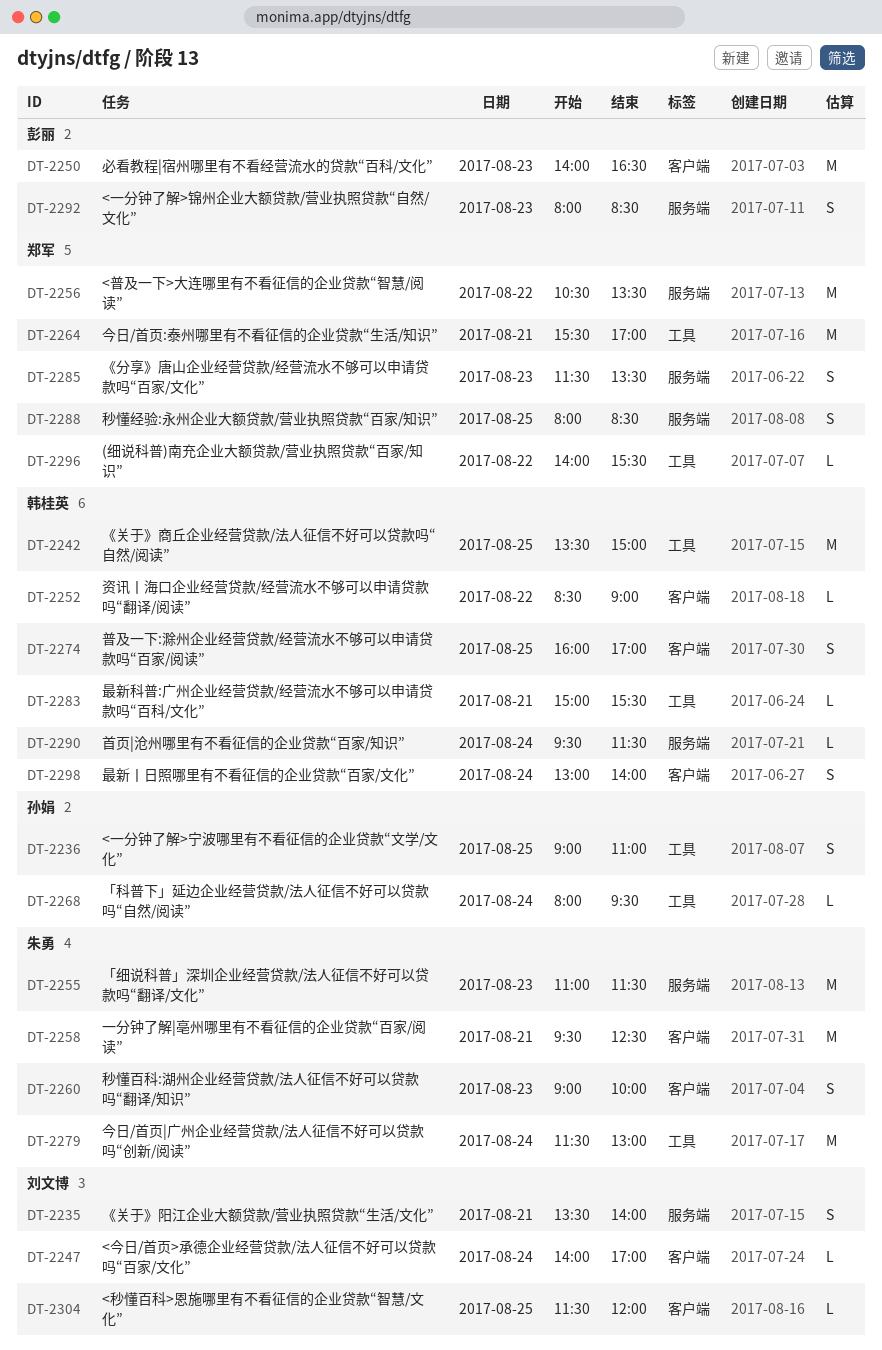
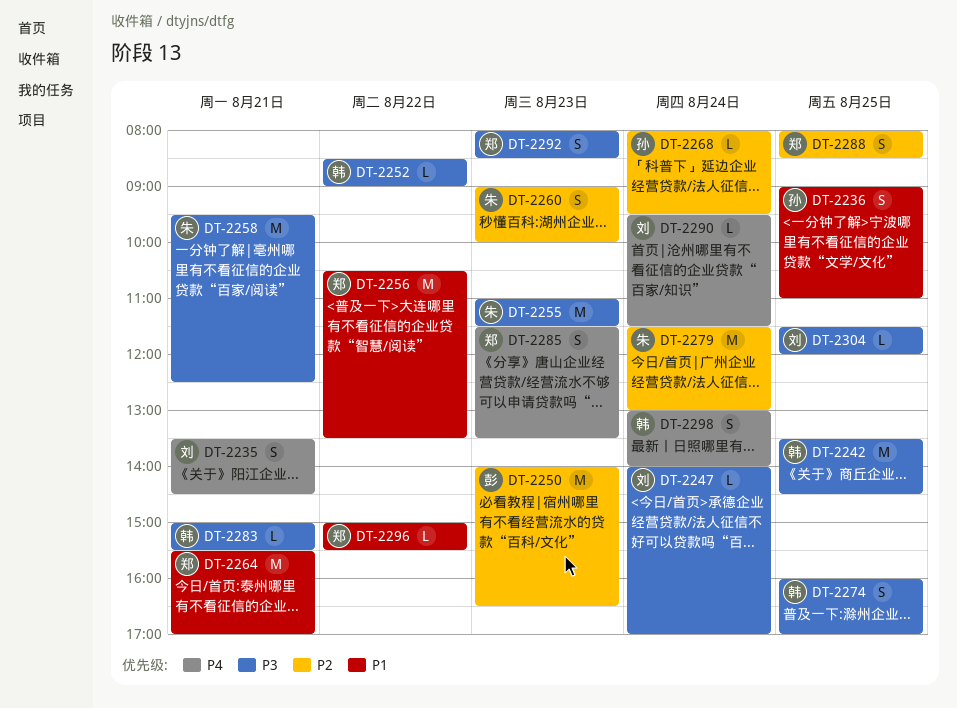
DT-2235, ends: 14:00 -> 14:30
DT-2242, ends: 15:00 -> 14:30
DT-2290, owner: 韩桂英 -> 刘文博
DT-2292, owner: 彭丽 -> 郑军
DT-2296, begins: 14:00 -> 15:00

